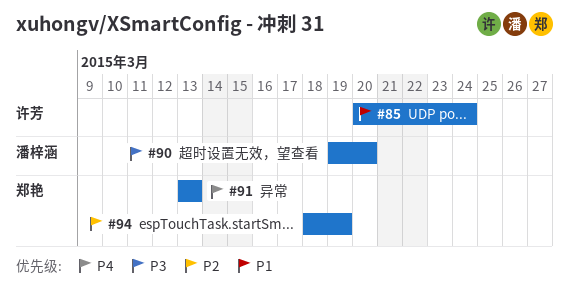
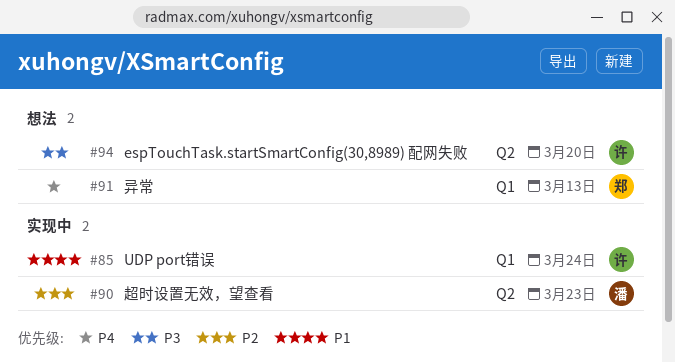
#90, priority: P3 -> P2
#90, due: Mar 20 -> Mar 23
#94, owner: 郑艳 -> 许芳
#94, priority: P2 -> P3
#94, due: Mar 19 -> Mar 20

